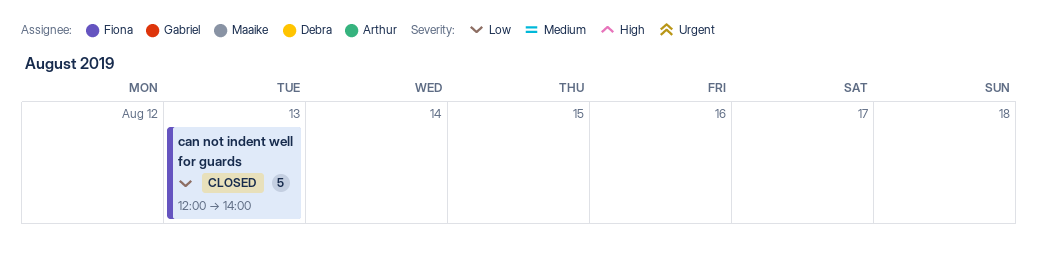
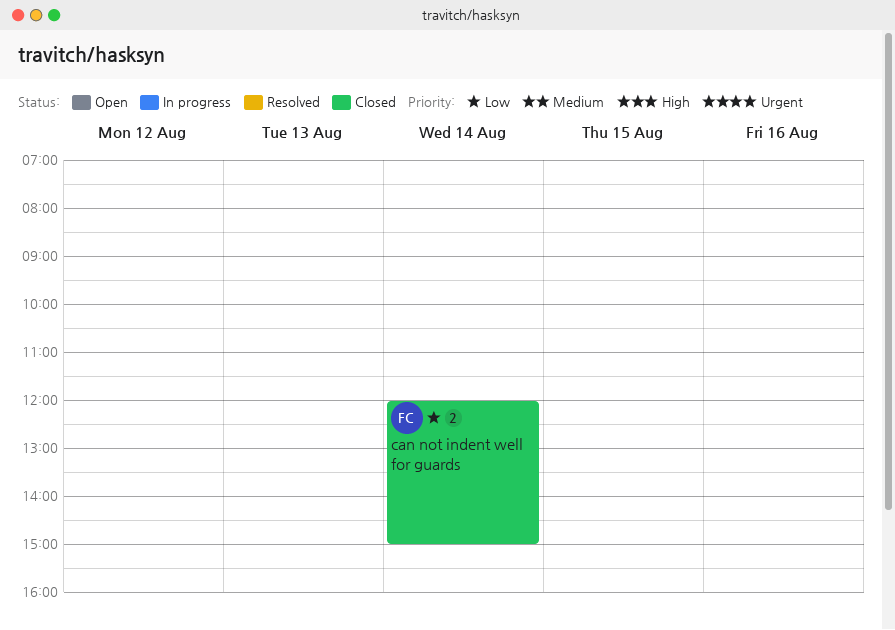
can not indent well for guards, estimate: 5 -> 2
can not indent well for guards, day: Aug 13 -> Aug 14
can not indent well for guards, ends: 14:00 -> 15:00

